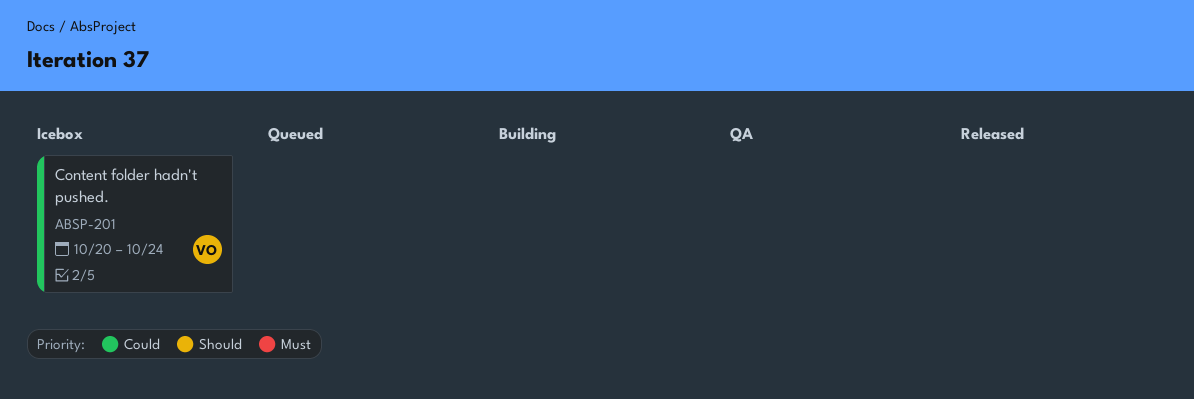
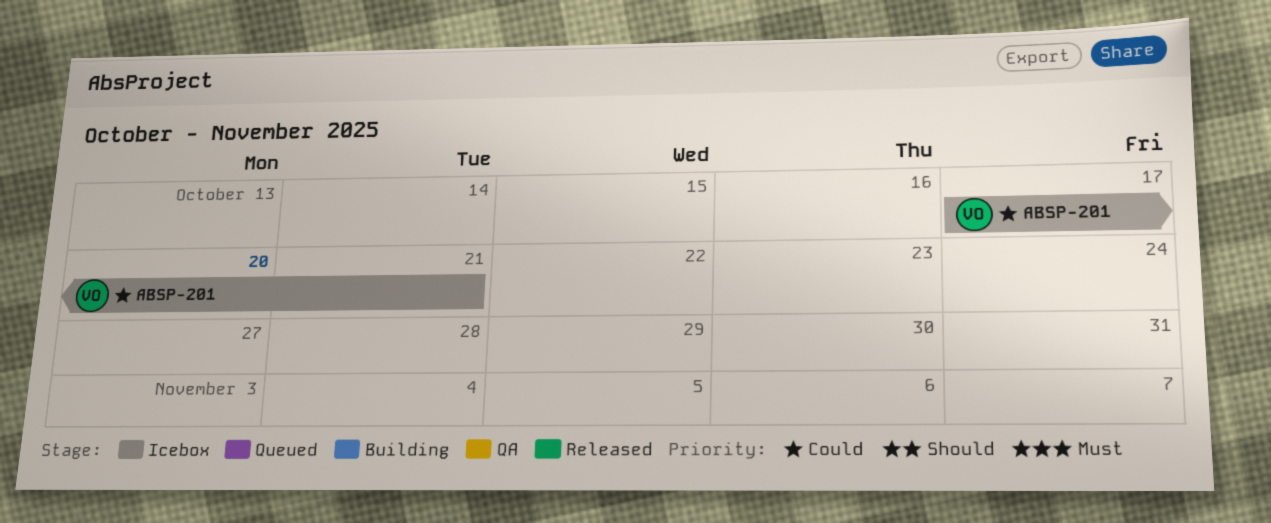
ABSP-201, start: Oct 20 -> Oct 17
ABSP-201, due: Oct 24 -> Oct 21

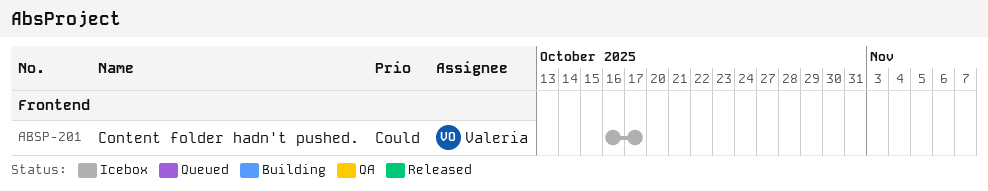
ABSP-201, start: Oct 17 -> Oct 16
ABSP-201, due: Oct 21 -> Oct 17

